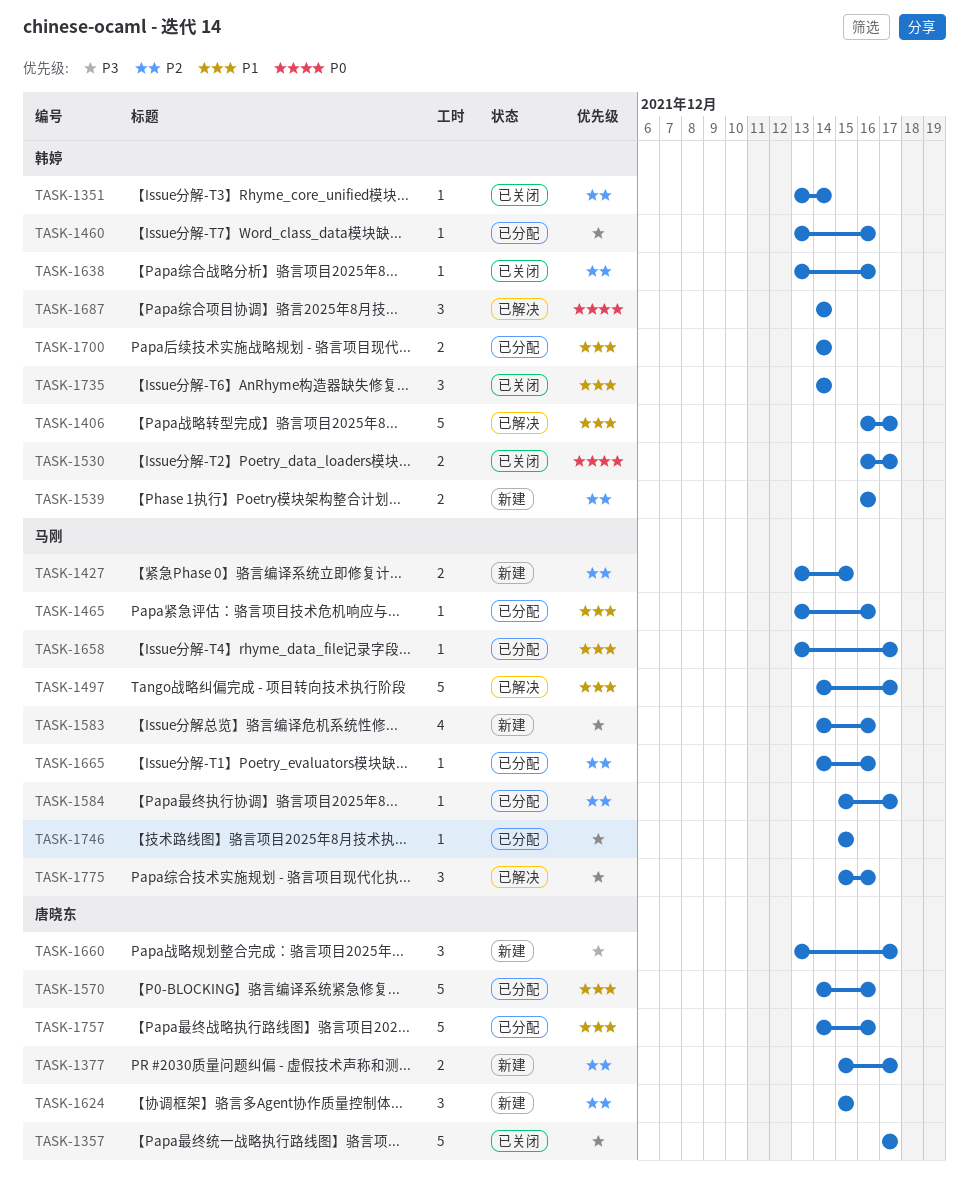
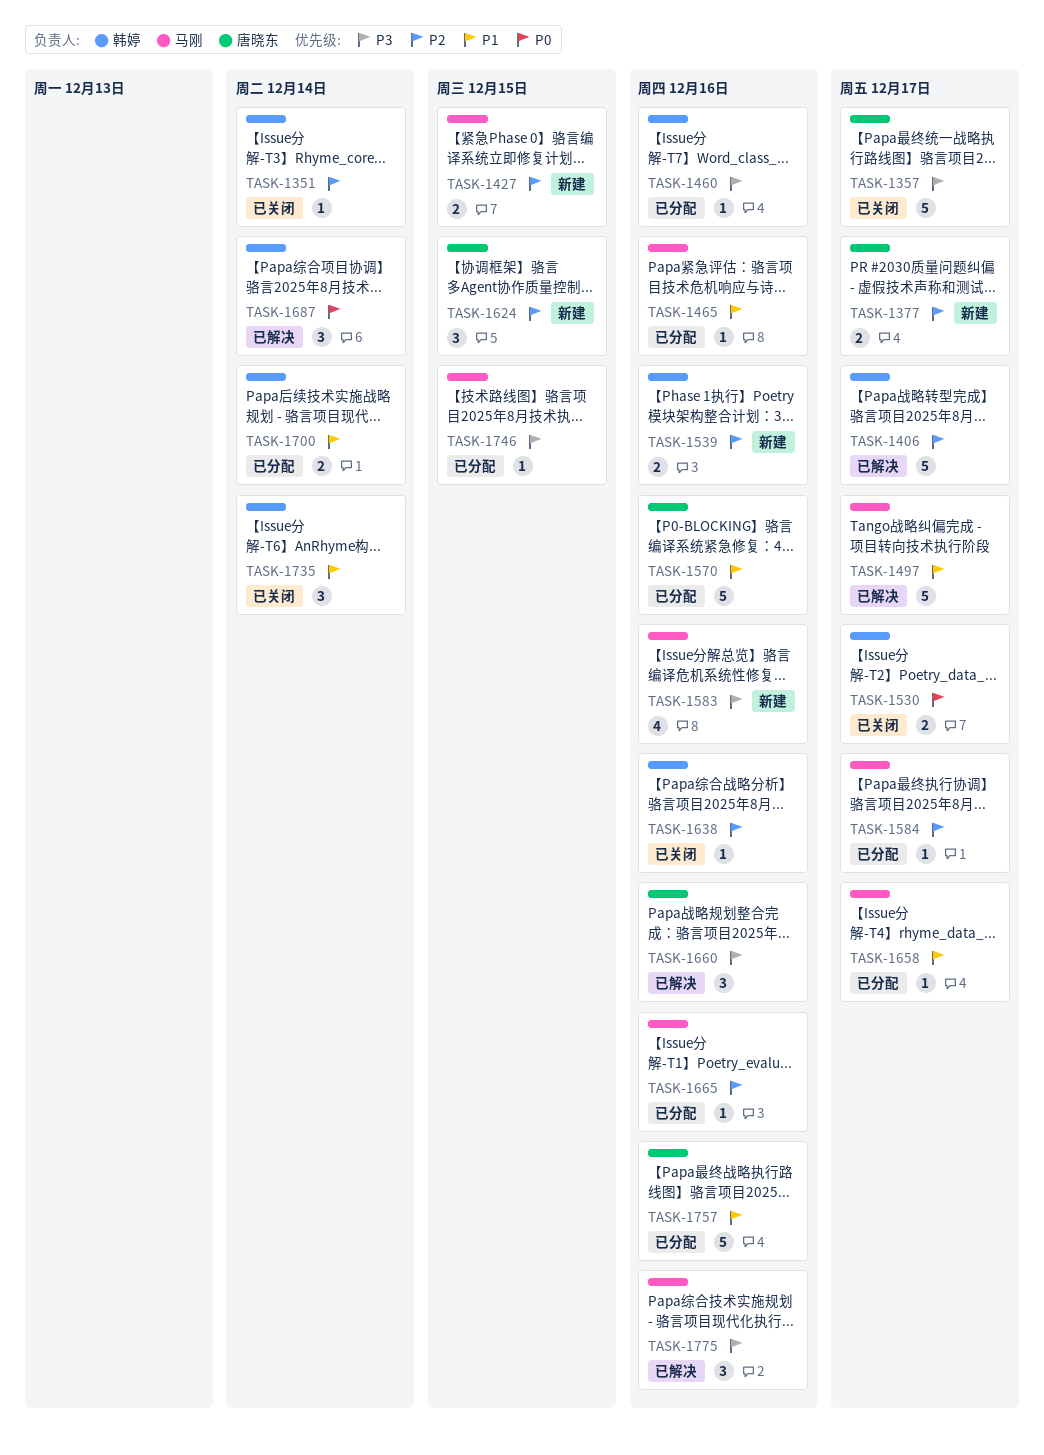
TASK-1406, priority: P1 -> P2
TASK-1660, status: 新建 -> 已解决
TASK-1660, due: Dec 17 -> Dec 16

